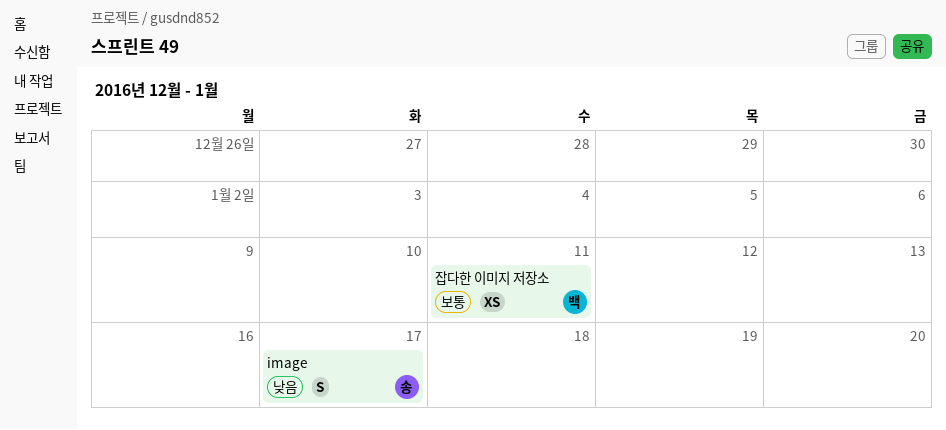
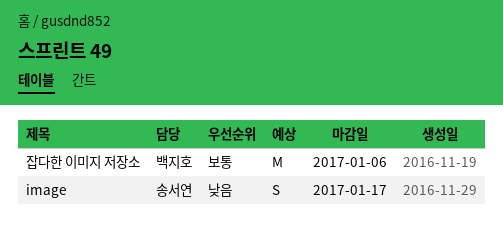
잡다한 이미지 저장소, estimate: XS -> M
잡다한 이미지 저장소, due: Jan 11 -> Jan 6

